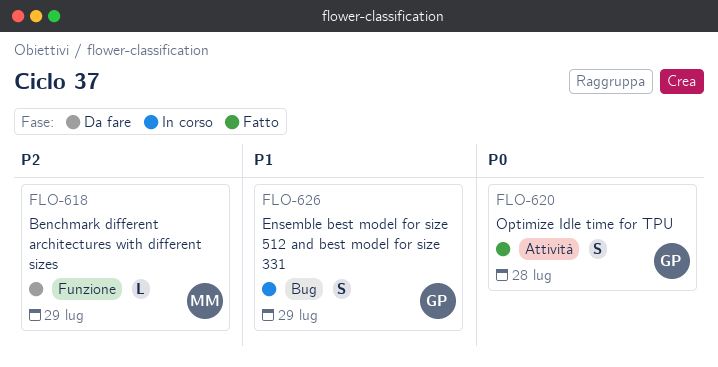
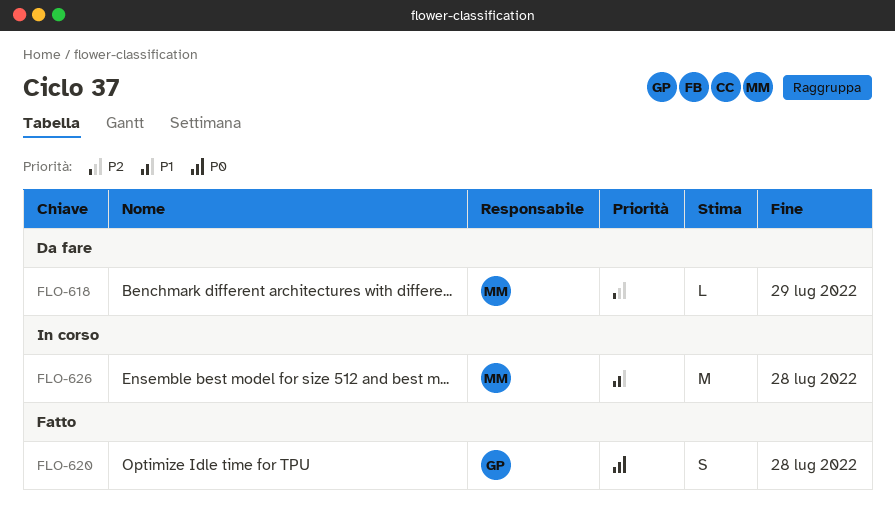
FLO-626, owner: GP -> MM
FLO-626, estimate: S -> M
FLO-626, due: Jul 29 -> Jul 28

